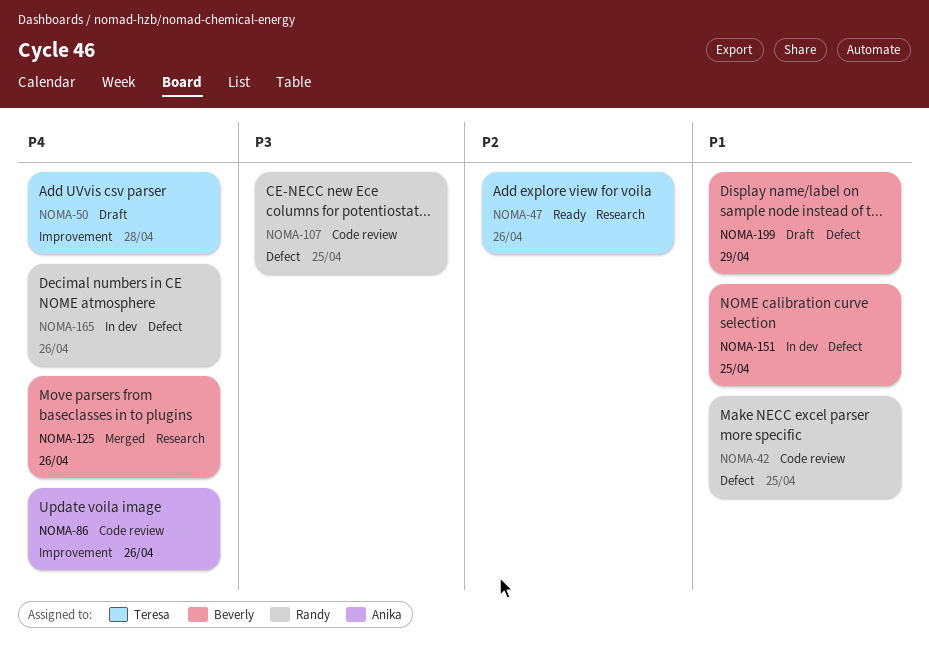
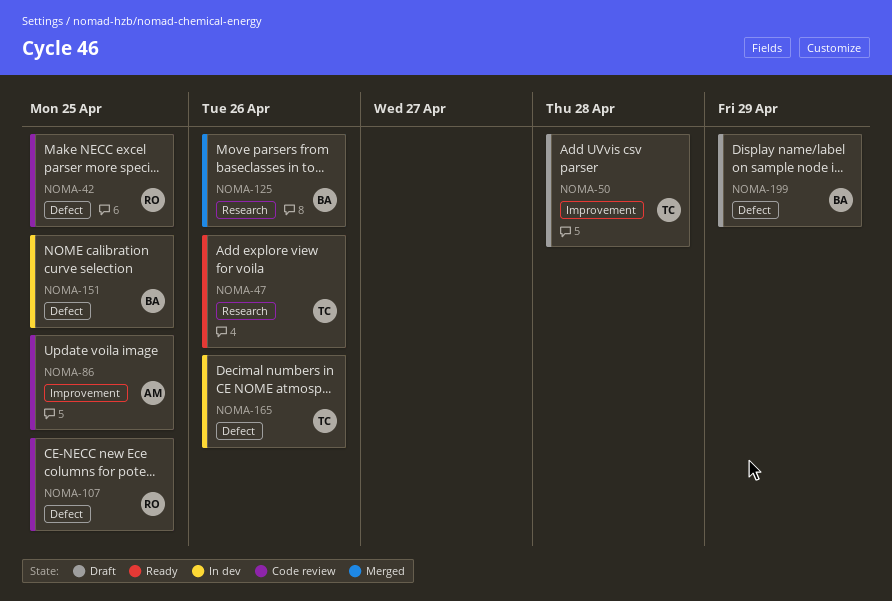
NOMA-86, due: Apr 26 -> Apr 25
NOMA-165, owner: Randy -> Teresa

